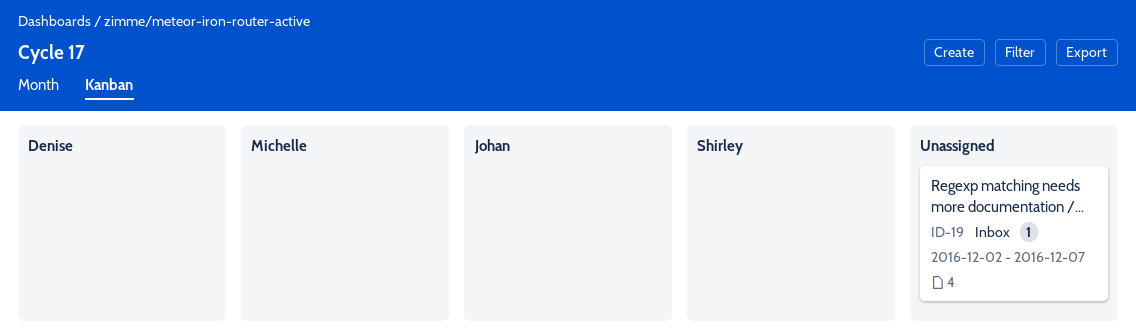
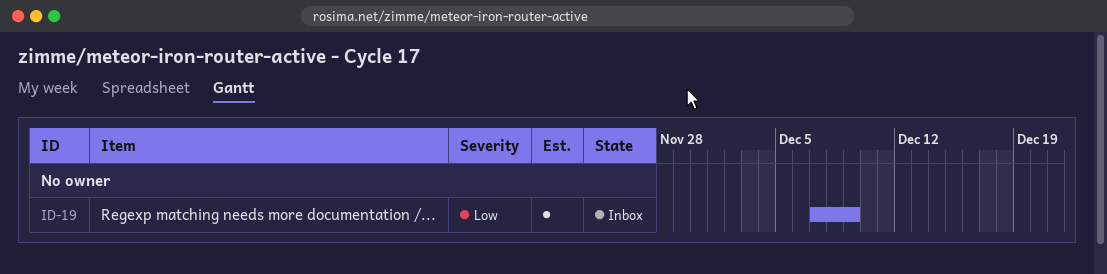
ID-19, start: Dec 2 -> Dec 7
ID-19, due: Dec 7 -> Dec 9

